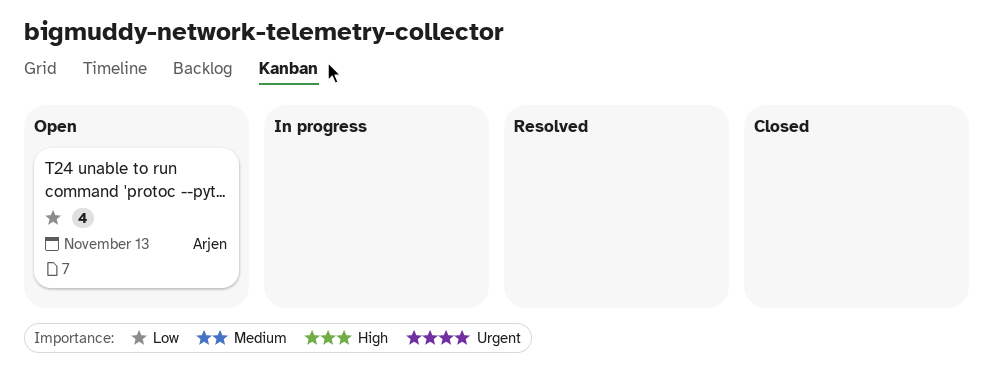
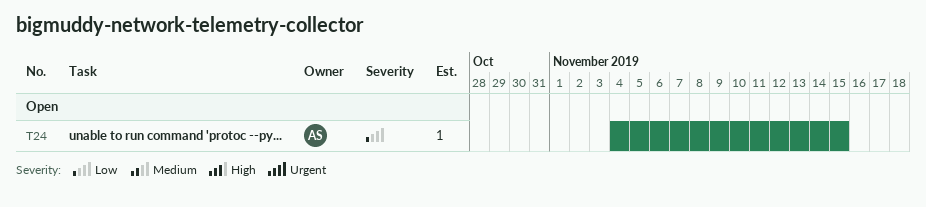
T24, estimate: 4 -> 1
T24, due: Nov 13 -> Nov 15

